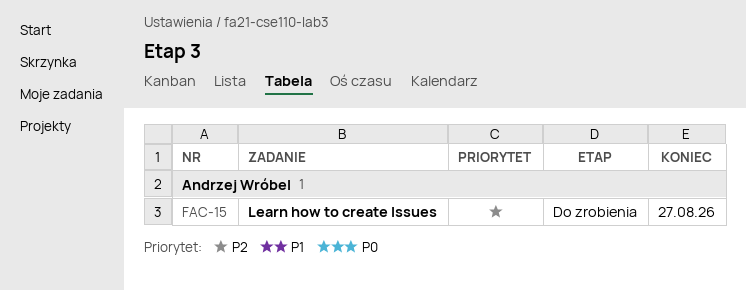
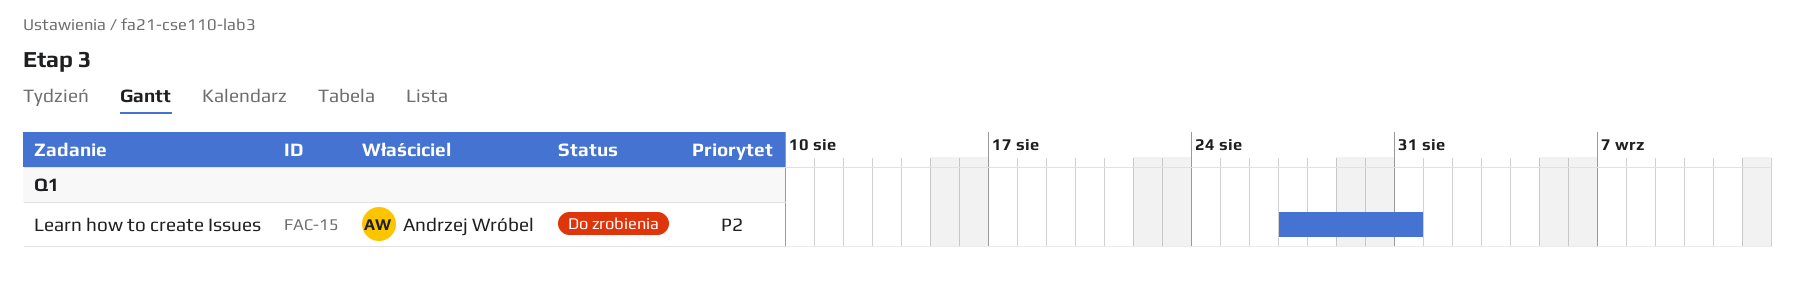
FAC-15, due: Aug 27 -> Aug 31

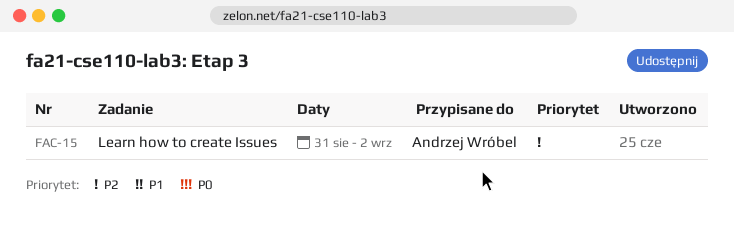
FAC-15, start: Aug 27 -> Aug 31
FAC-15, due: Aug 31 -> Sep 2

